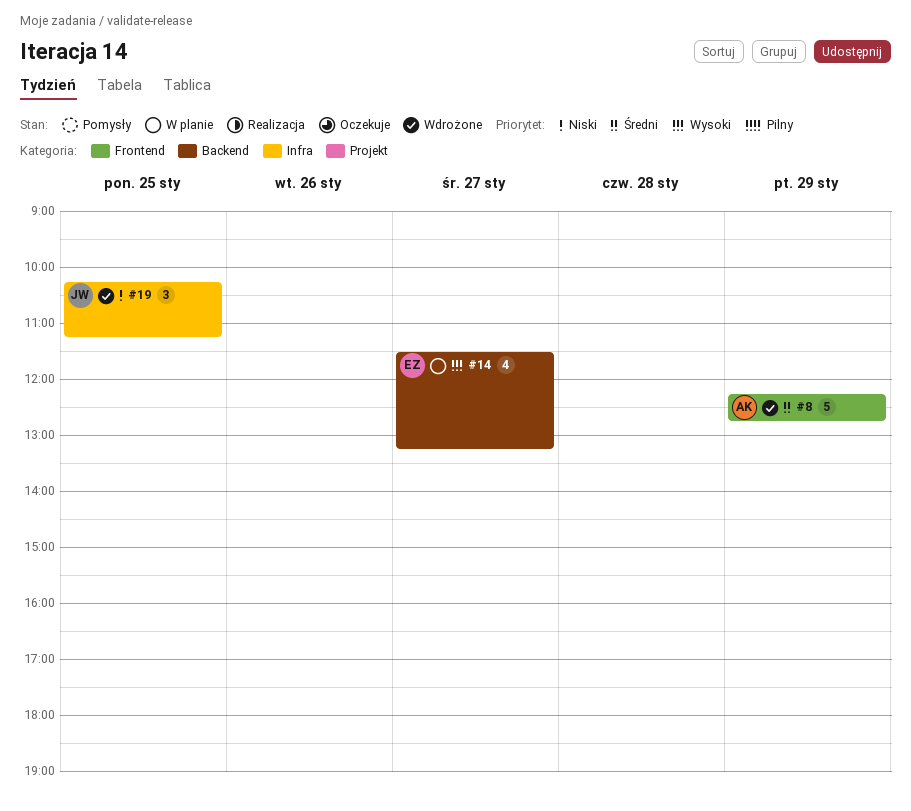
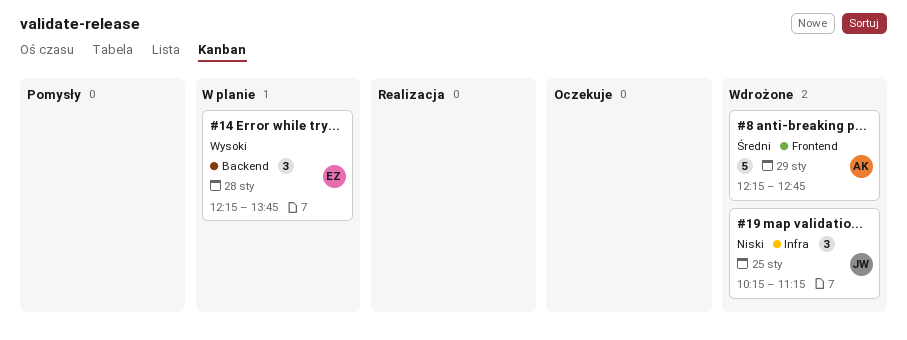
#14, estimate: 4 -> 3
#14, day: Jan 27 -> Jan 28
#14, begins: 11:30 -> 12:15
#14, ends: 13:15 -> 13:45

